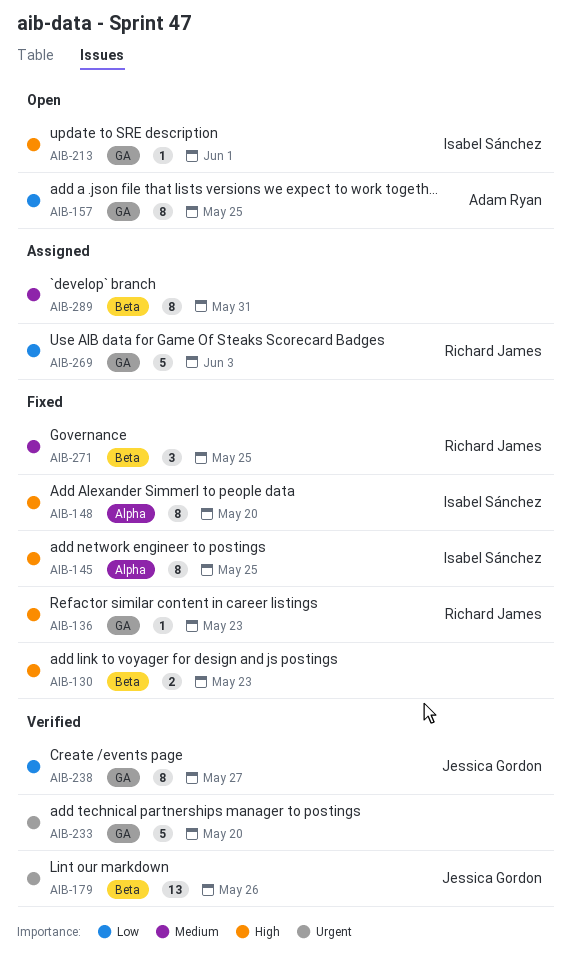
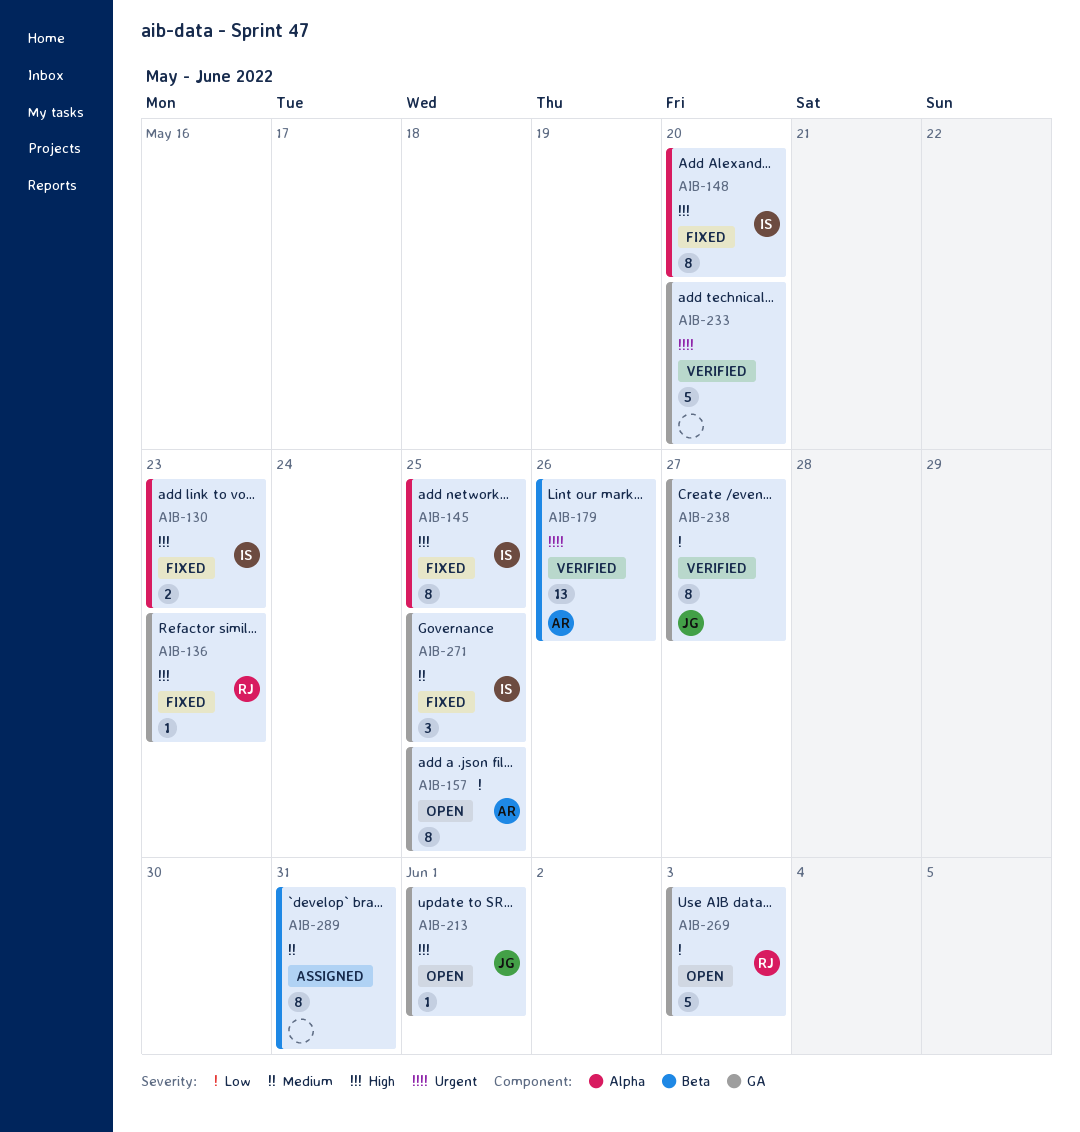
AIB-130, owner: none -> Isabel Sánchez
AIB-130, label: Beta -> Alpha
AIB-179, owner: Jessica Gordon -> Adam Ryan
AIB-213, owner: Isabel Sánchez -> Jessica Gordon
AIB-269, status: Assigned -> Open
AIB-271, owner: Richard James -> Isabel Sánchez
AIB-271, label: Beta -> GA

